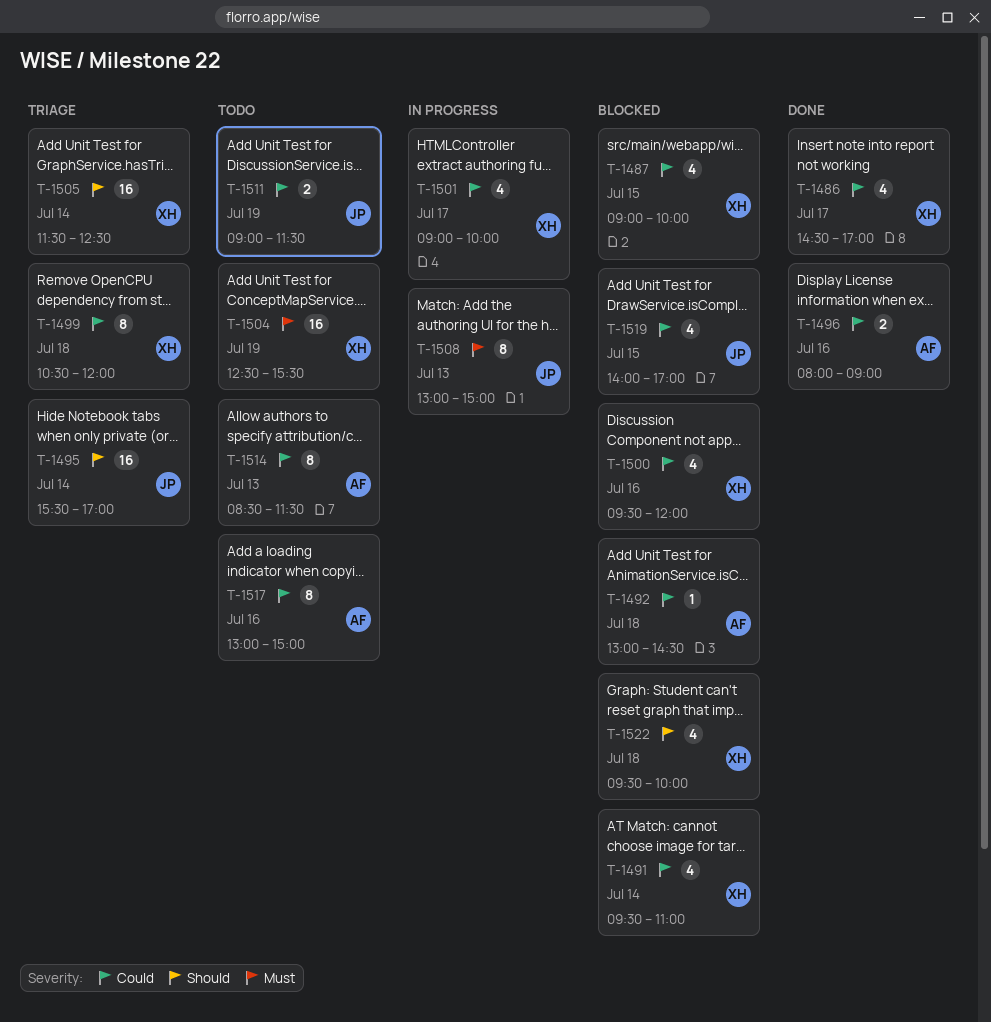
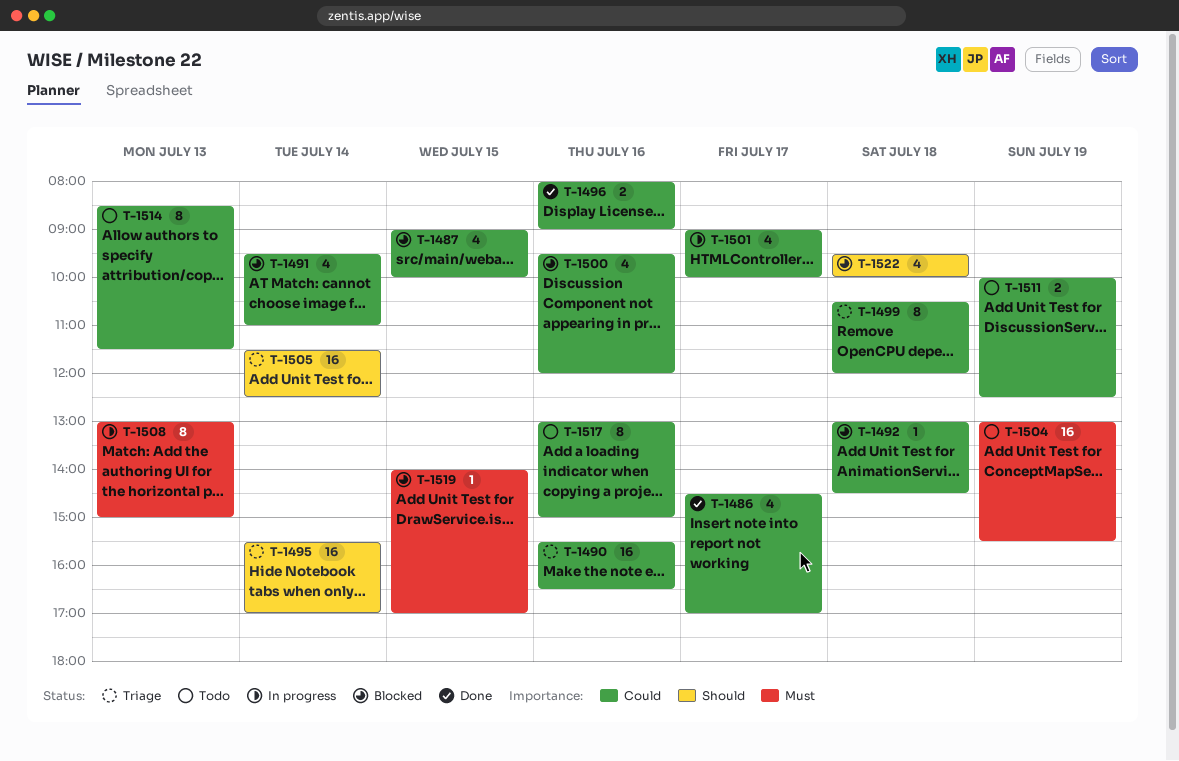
T-1490: none -> present
T-1504, begins: 12:30 -> 13:00
T-1511, begins: 09:00 -> 10:00
T-1511, ends: 11:30 -> 12:30
T-1519, priority: Could -> Must
T-1519, estimate: 4 -> 1

